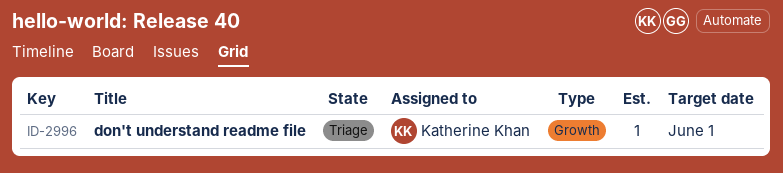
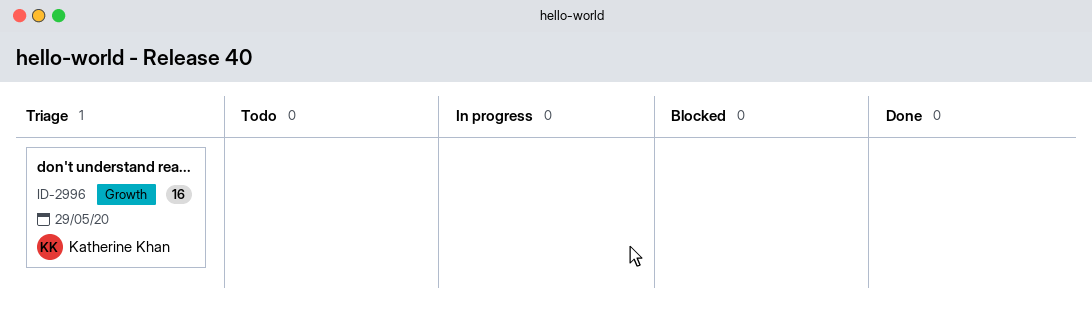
ID-2996, estimate: 1 -> 16
ID-2996, due: Jun 1 -> May 29

